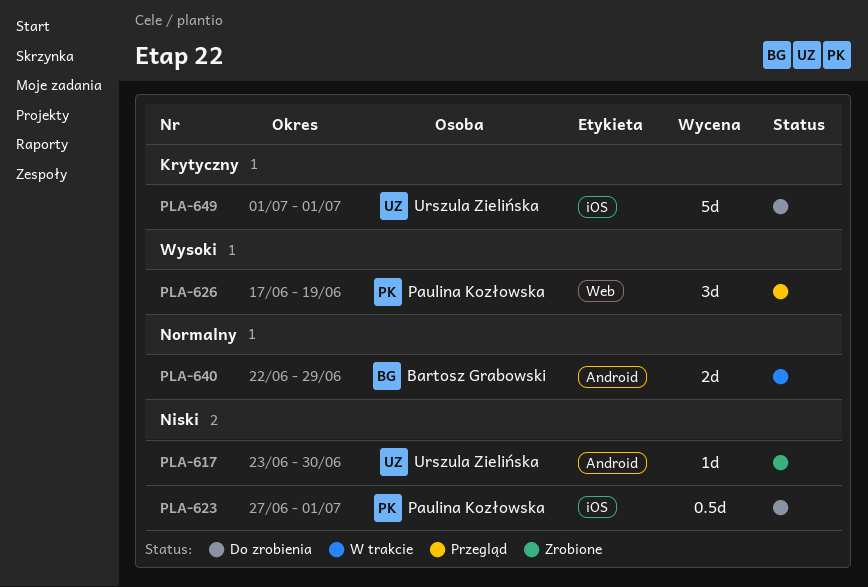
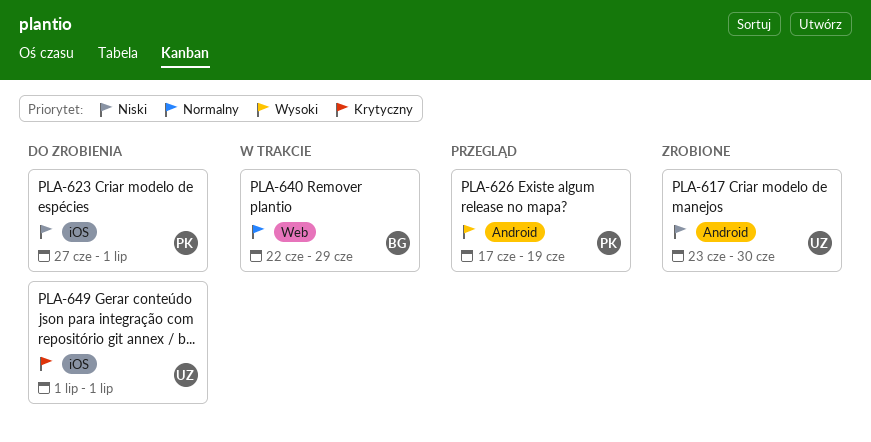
PLA-626, label: Web -> Android
PLA-640, label: Android -> Web

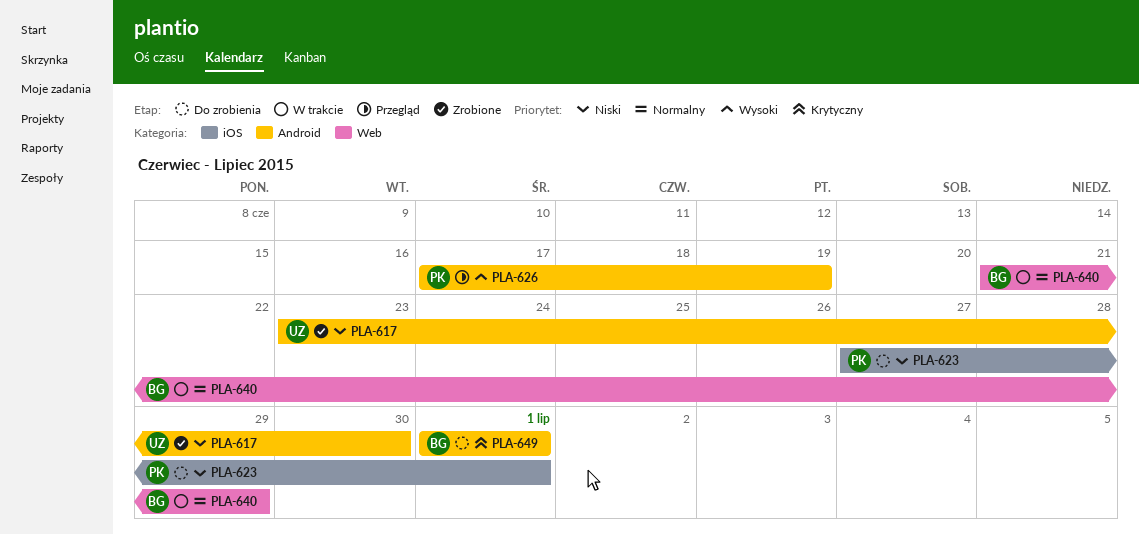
PLA-640, start: Jun 22 -> Jun 21
PLA-649, owner: UZ -> BG
PLA-649, label: iOS -> Android

